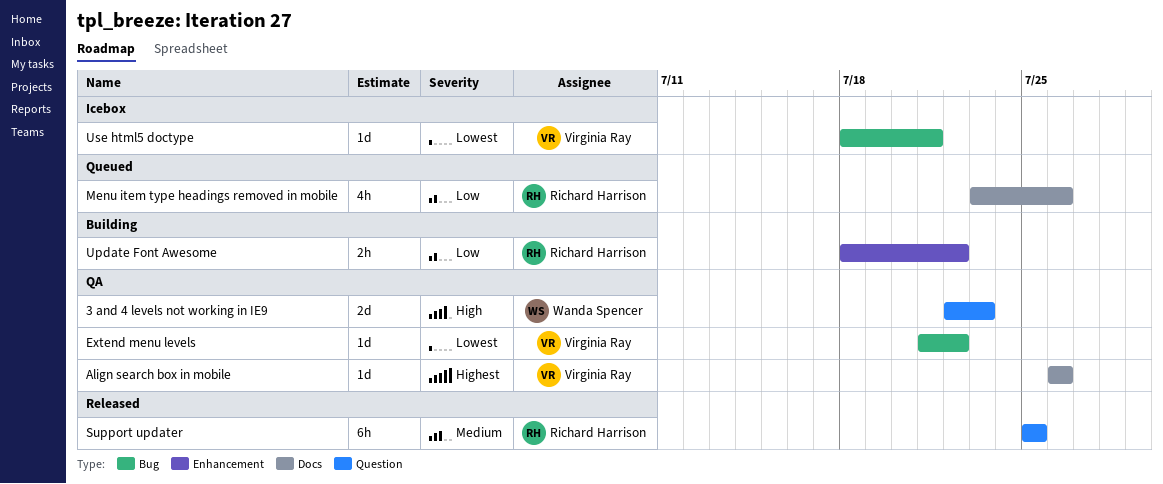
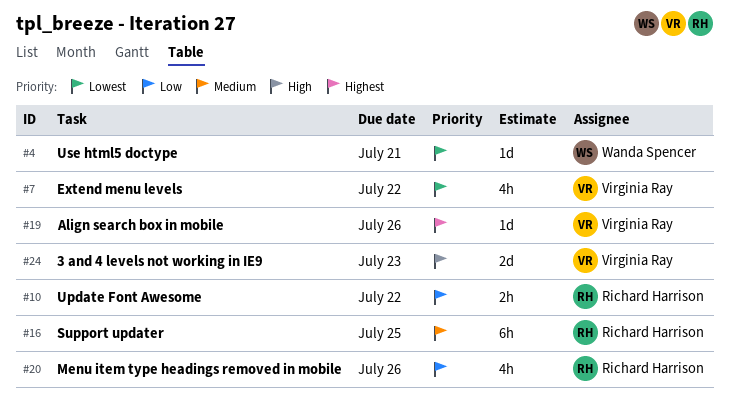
3 and 4 levels not working in IE9, owner: Wanda Spencer -> Virginia Ray
Extend menu levels, estimate: 1d -> 4h
Use html5 doctype, owner: Virginia Ray -> Wanda Spencer

